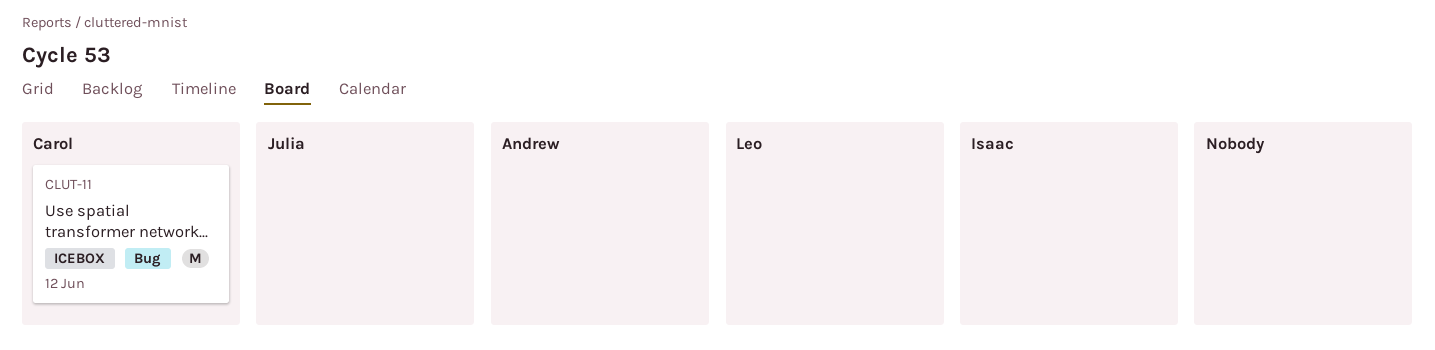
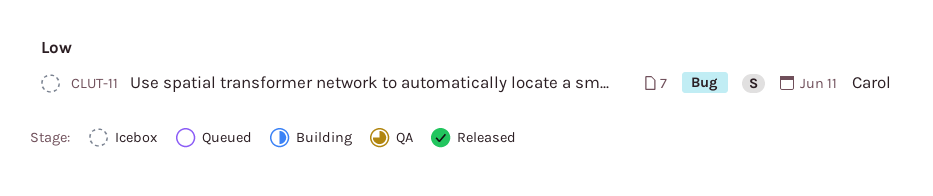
CLUT-11, estimate: M -> S
CLUT-11, due: Jun 12 -> Jun 11

